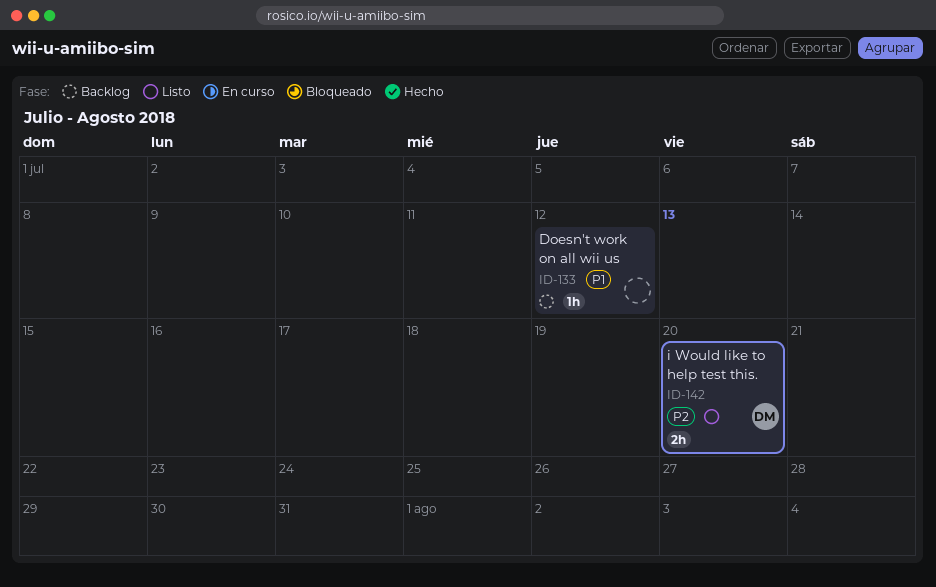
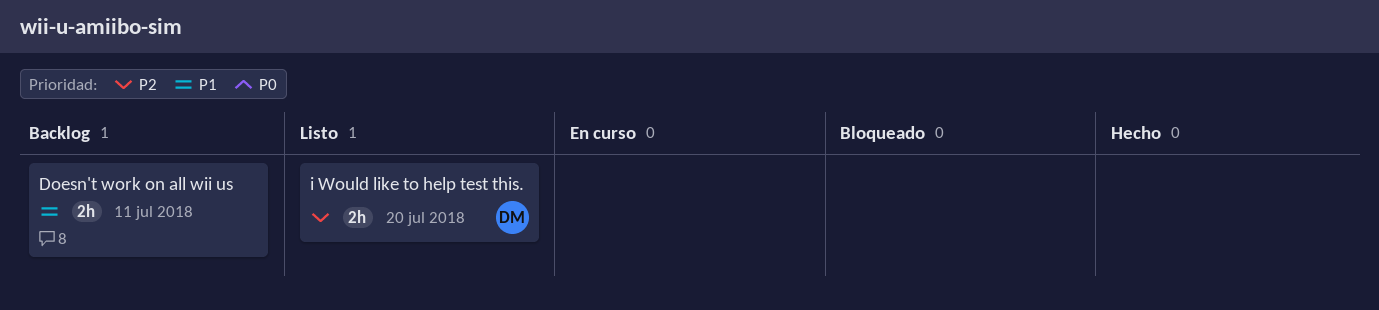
Doesn't work on all wii us, estimate: 1h -> 2h
Doesn't work on all wii us, due: Jul 12 -> Jul 11

